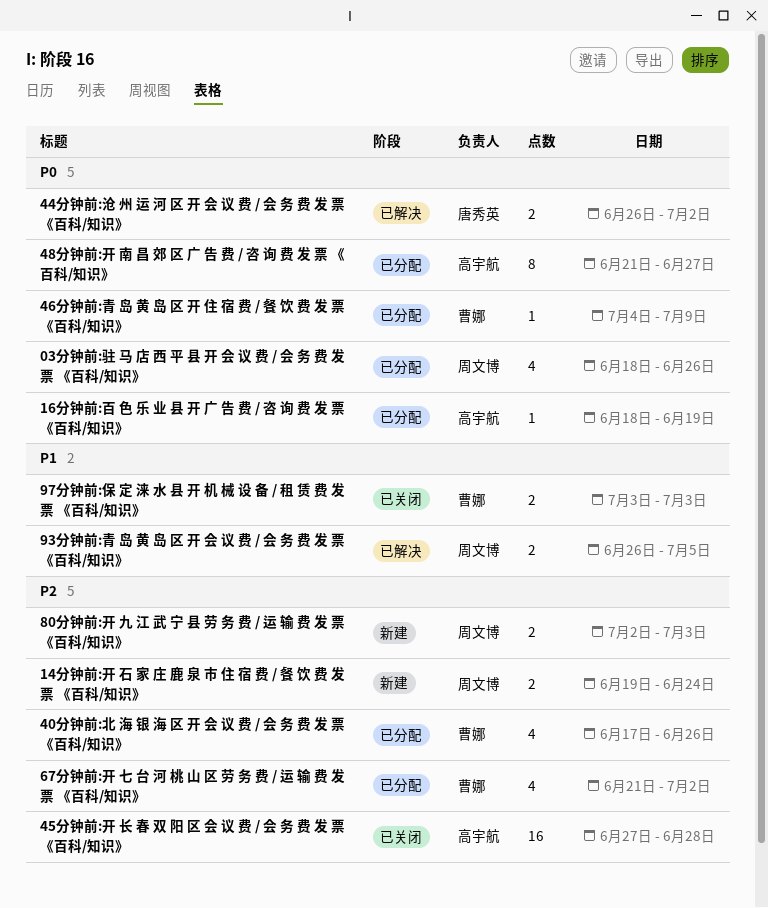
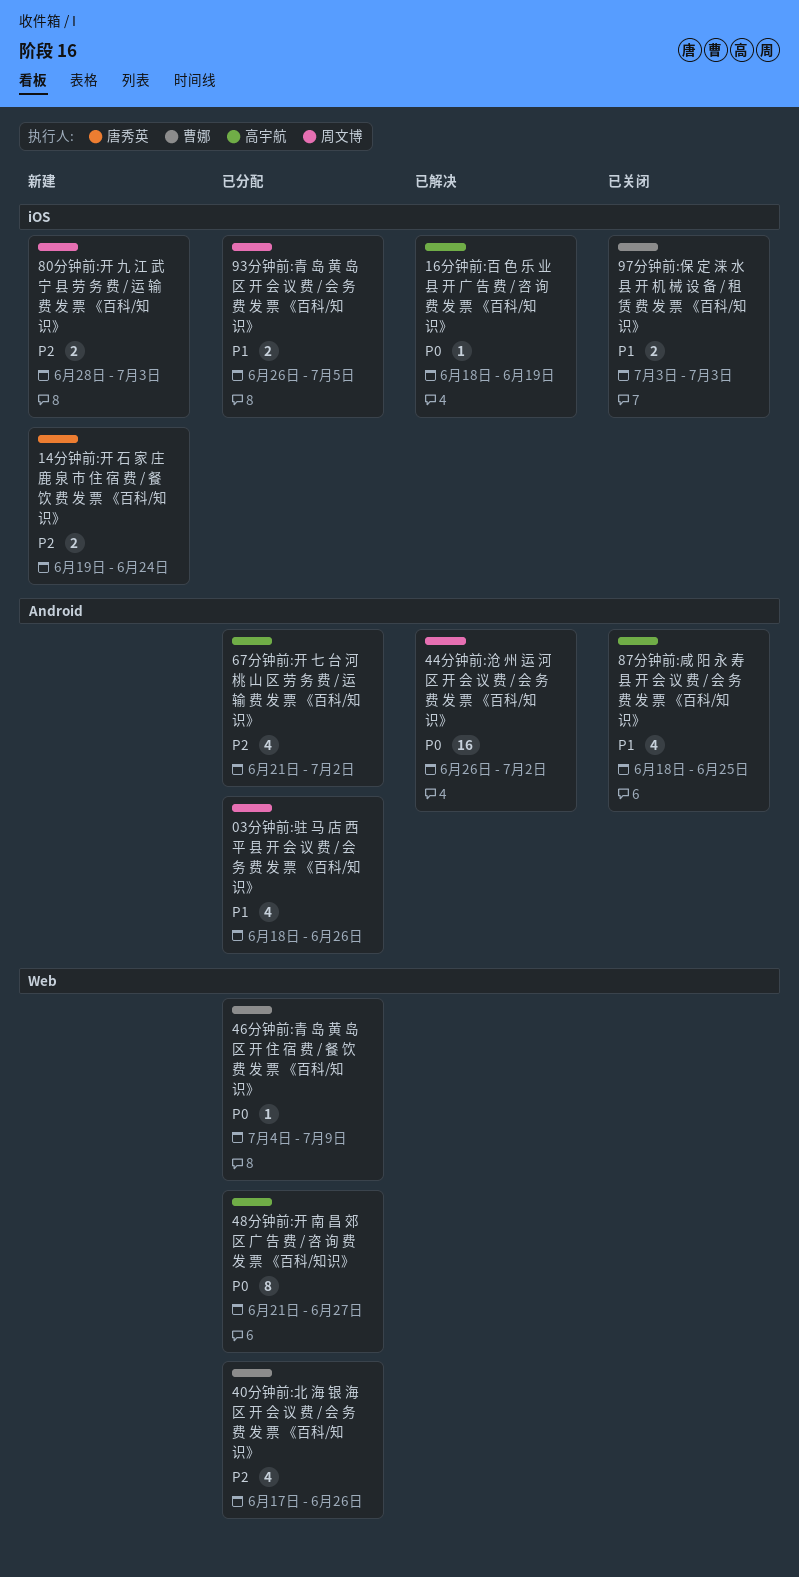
03分钟前:驻 马 店 西 平 县 开 会 议 费 / 会 务 费 发 票 《百科/知识》, priority: P0 -> P1
14分钟前:开 石 家 庄 鹿 泉 市 住 宿 费 / 餐 饮 费 发 票 《百科/知识》, owner: 周文博 -> 唐秀英
16分钟前:百 色 乐 业 县 开 广 告 费 / 咨 询 费 发 票 《百科/知识》, status: 已分配 -> 已解决
44分钟前:沧 州 运 河 区 开 会 议 费 / 会 务 费 发 票 《百科/知识》, owner: 唐秀英 -> 周文博
44分钟前:沧 州 运 河 区 开 会 议 费 / 会 务 费 发 票 《百科/知识》, estimate: 2 -> 16
45分钟前:开 长 春 双 阳 区 会 议 费 / 会 务 费 发 票 《百科/知识》: present -> none
67分钟前:开 七 台 河 桃 山 区 劳 务 费 / 运 输 费 发 票 《百科/知识》, owner: 曹娜 -> 高宇航
80分钟前:开 九 江 武 宁 县 劳 务 费 / 运 输 费 发 票 《百科/知识》, start: Jul 2 -> Jun 28
87分钟前:咸 阳 永 寿 县 开 会 议 费 / 会 务 费 发 票 《百科/知识》: none -> present
93分钟前:青 岛 黄 岛 区 开 会 议 费 / 会 务 费 发 票 《百科/知识》, status: 已解决 -> 已分配

